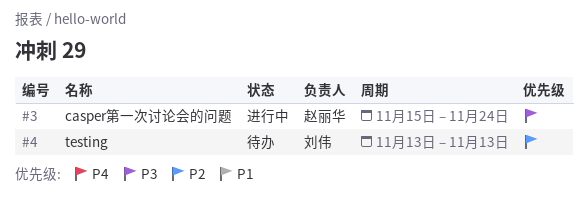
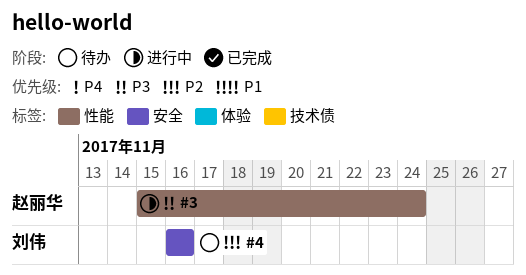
#4, start: Nov 13 -> Nov 16
#4, due: Nov 13 -> Nov 16

